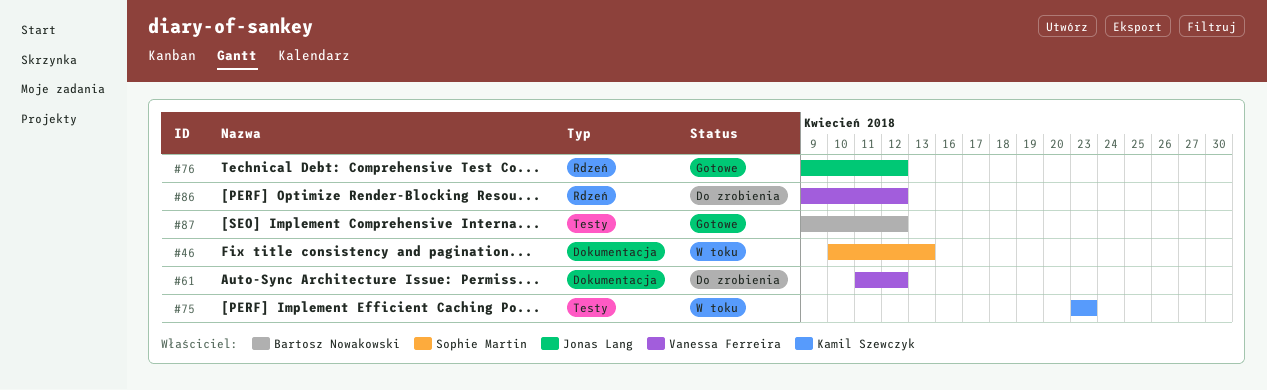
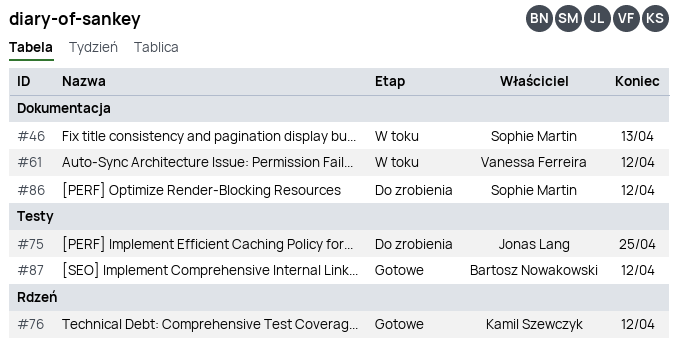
#61, status: Do zrobienia -> W toku
#75, status: W toku -> Do zrobienia
#75, owner: Kamil Szewczyk -> Jonas Lang
#75, due: Apr 23 -> Apr 25
#76, owner: Jonas Lang -> Kamil Szewczyk
#86, owner: Vanessa Ferreira -> Sophie Martin
#86, label: Rdzeń -> Dokumentacja

